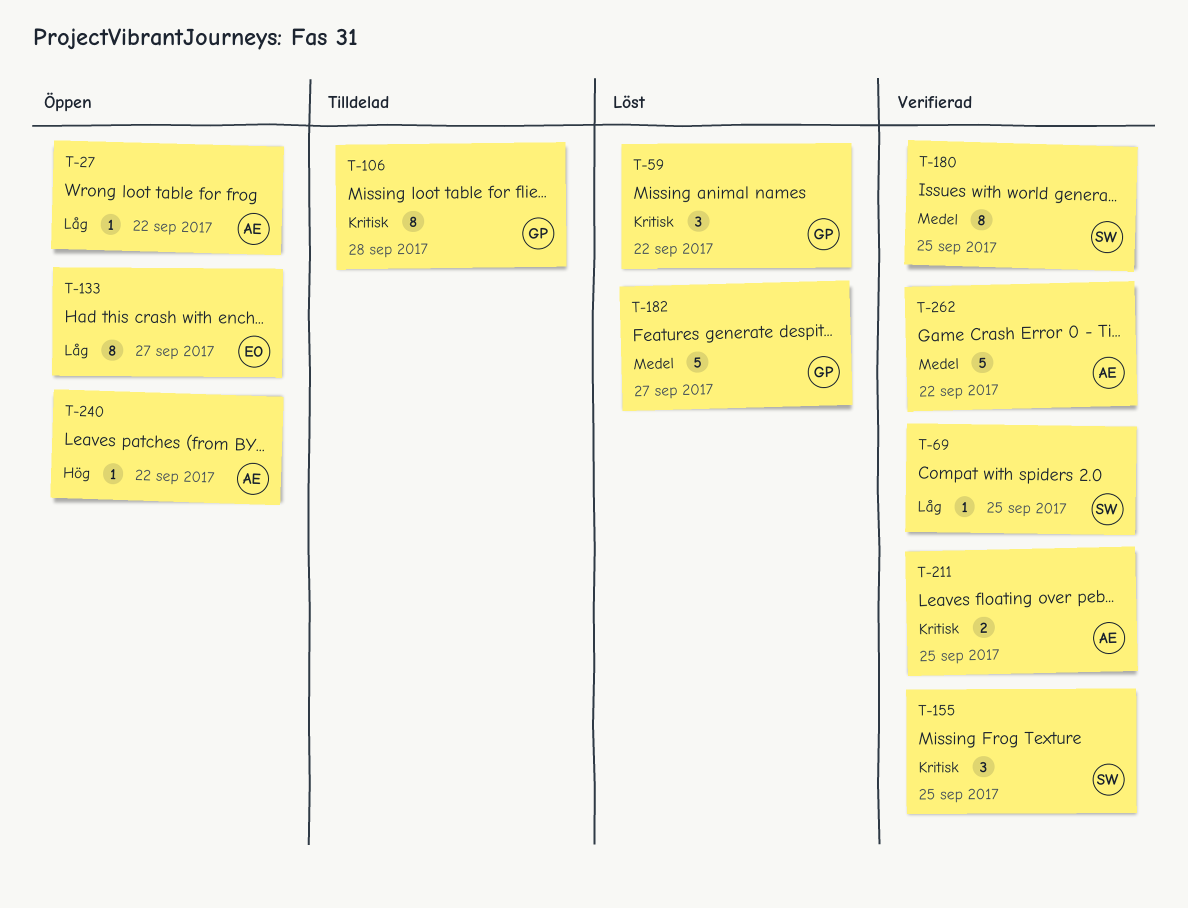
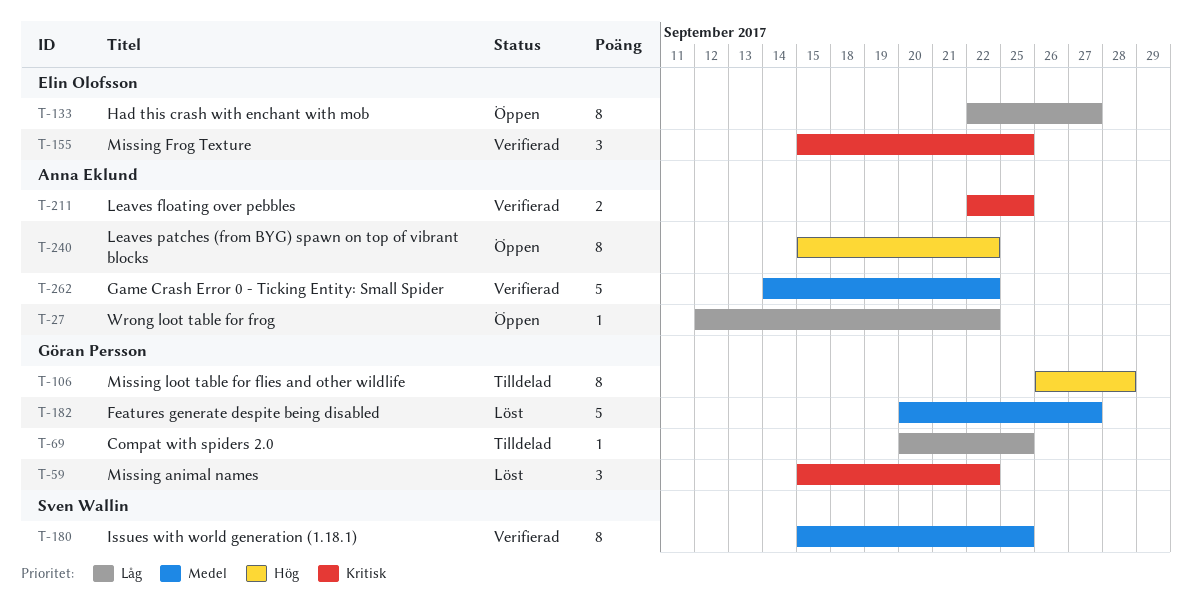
T-69, status: Verifierad -> Tilldelad
T-69, owner: Sven Wallin -> Göran Persson
T-106, priority: Kritisk -> Hög
T-155, owner: Sven Wallin -> Elin Olofsson
T-240, estimate: 1 -> 8

